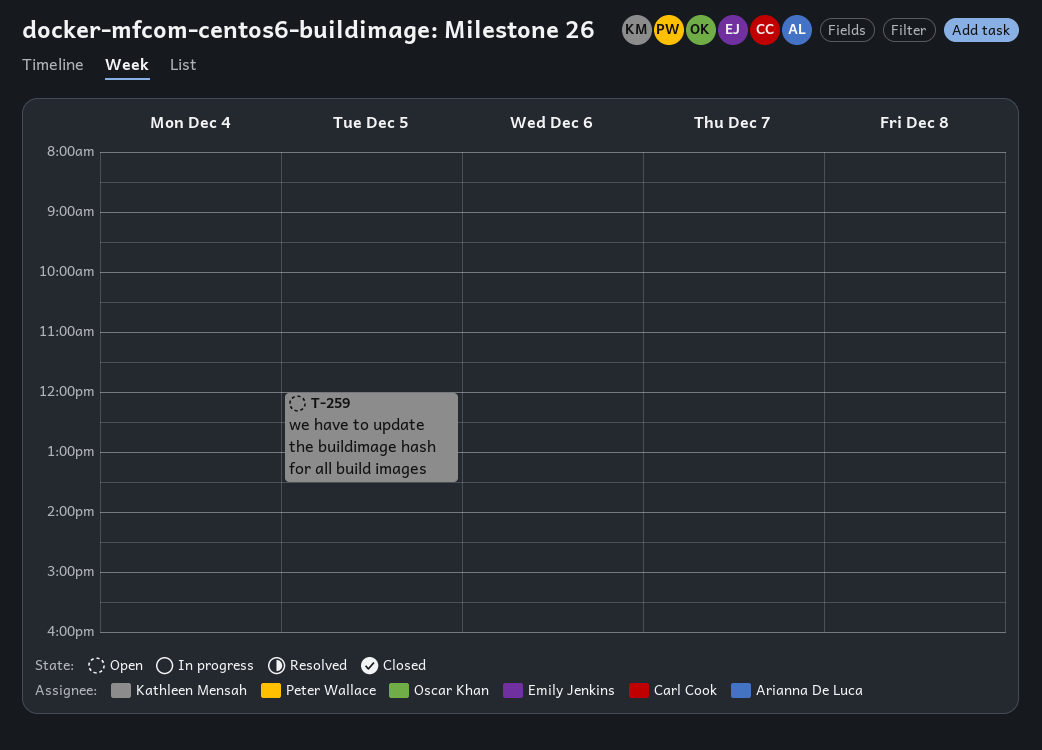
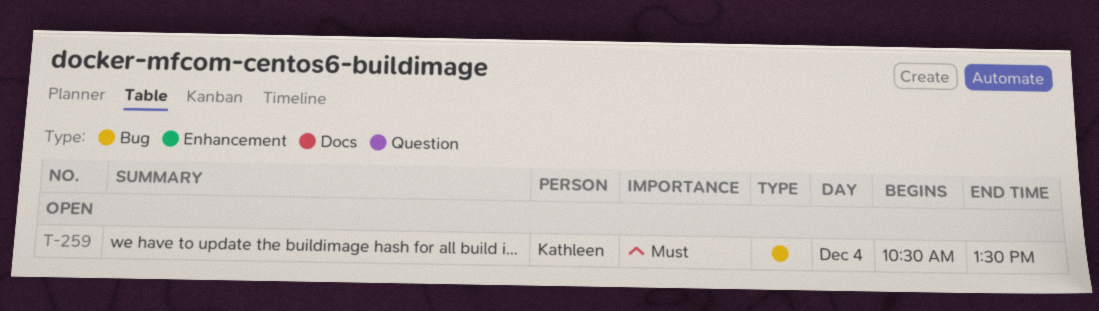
T-259, day: Dec 5 -> Dec 4
T-259, begins: 12:00 -> 10:30

